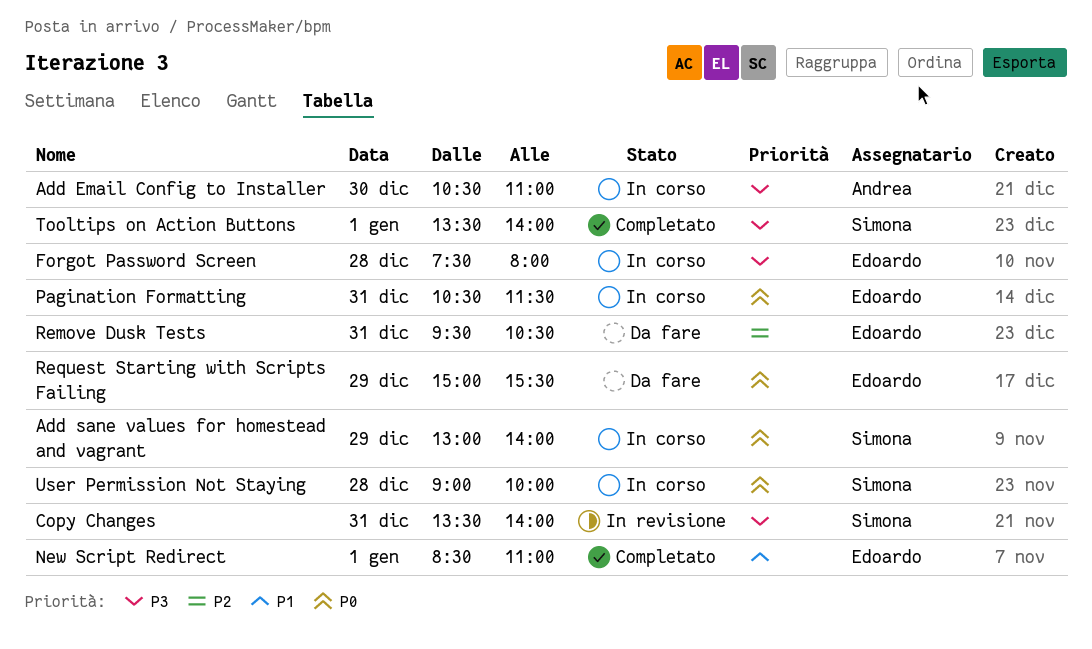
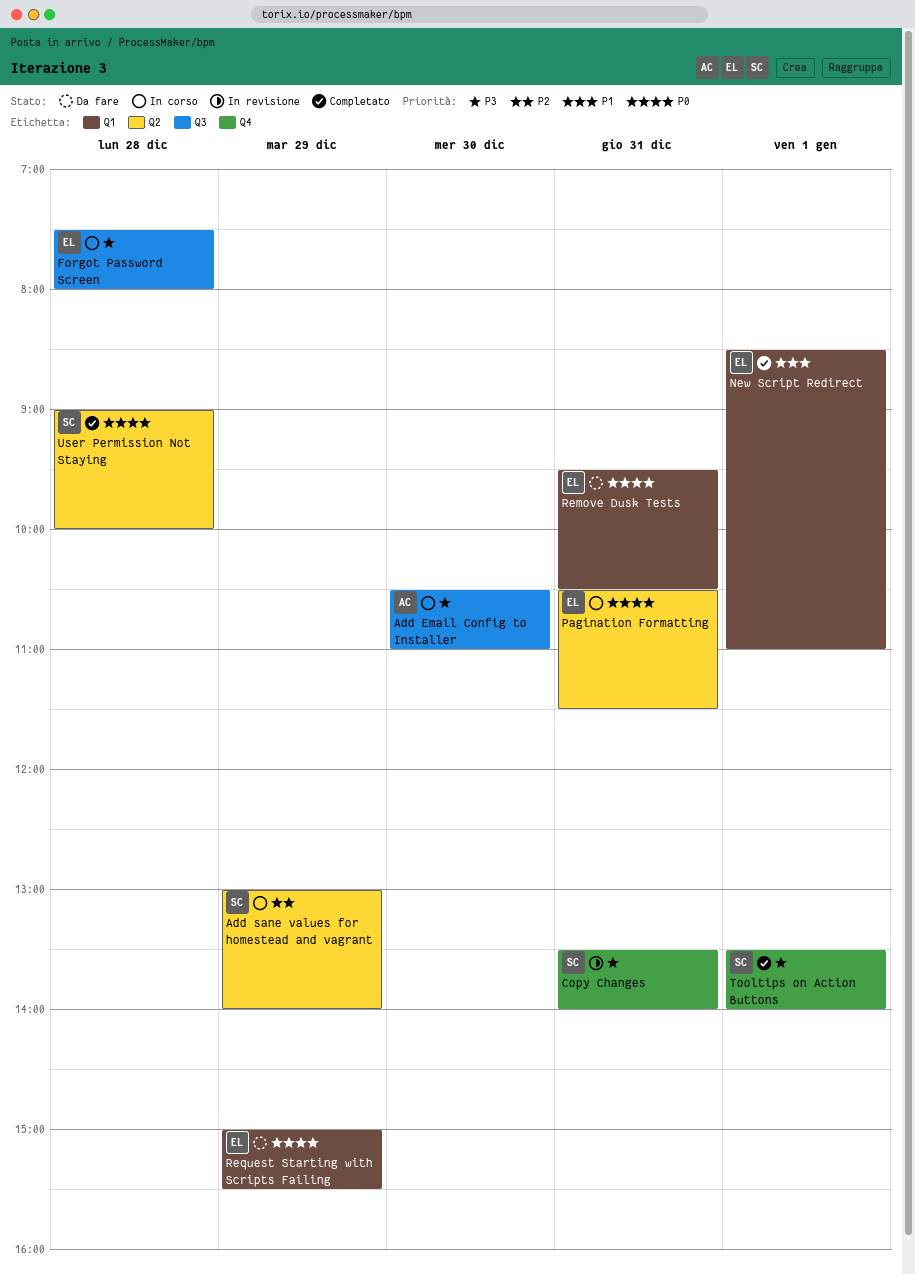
Add sane values for homestead and vagrant, priority: P0 -> P2
Remove Dusk Tests, priority: P2 -> P0
User Permission Not Staying, status: In corso -> Completato

